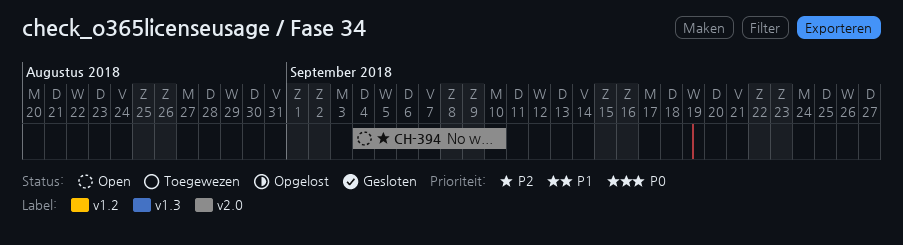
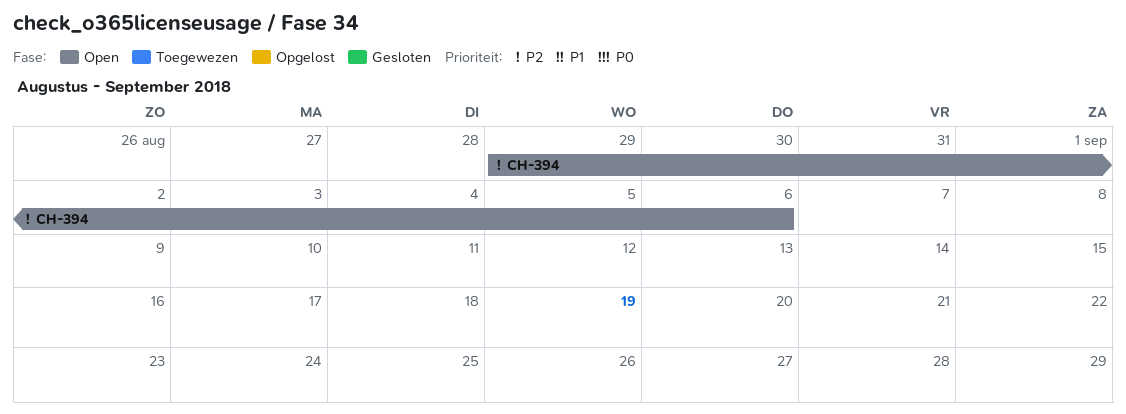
CH-394, start: Sep 4 -> Aug 29
CH-394, due: Sep 10 -> Sep 6

